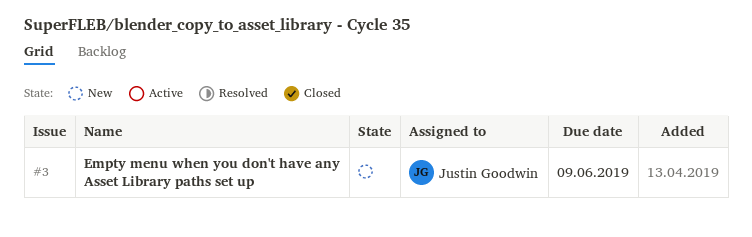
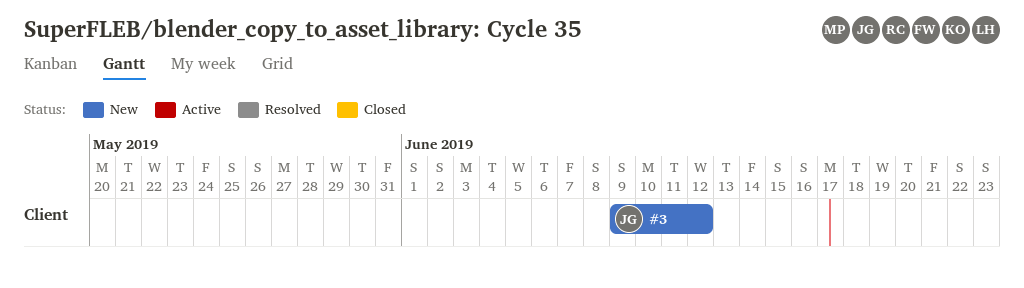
#3, due: Jun 9 -> Jun 12

